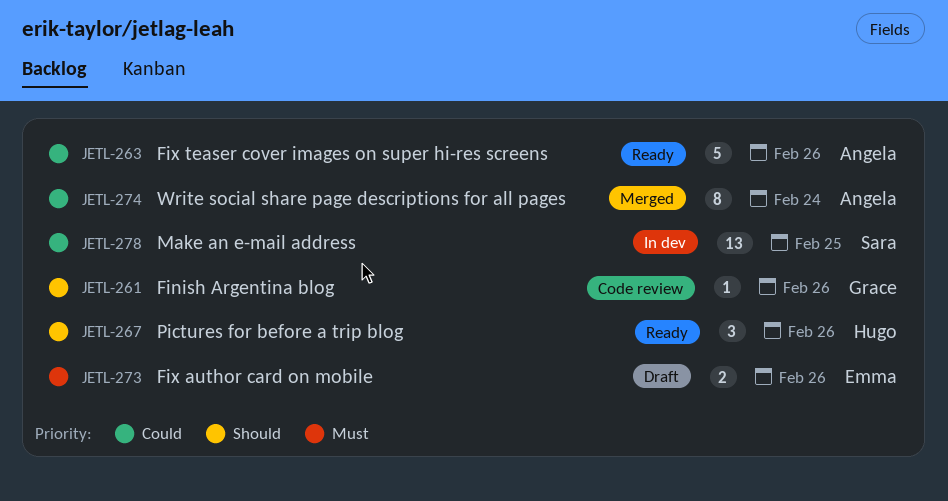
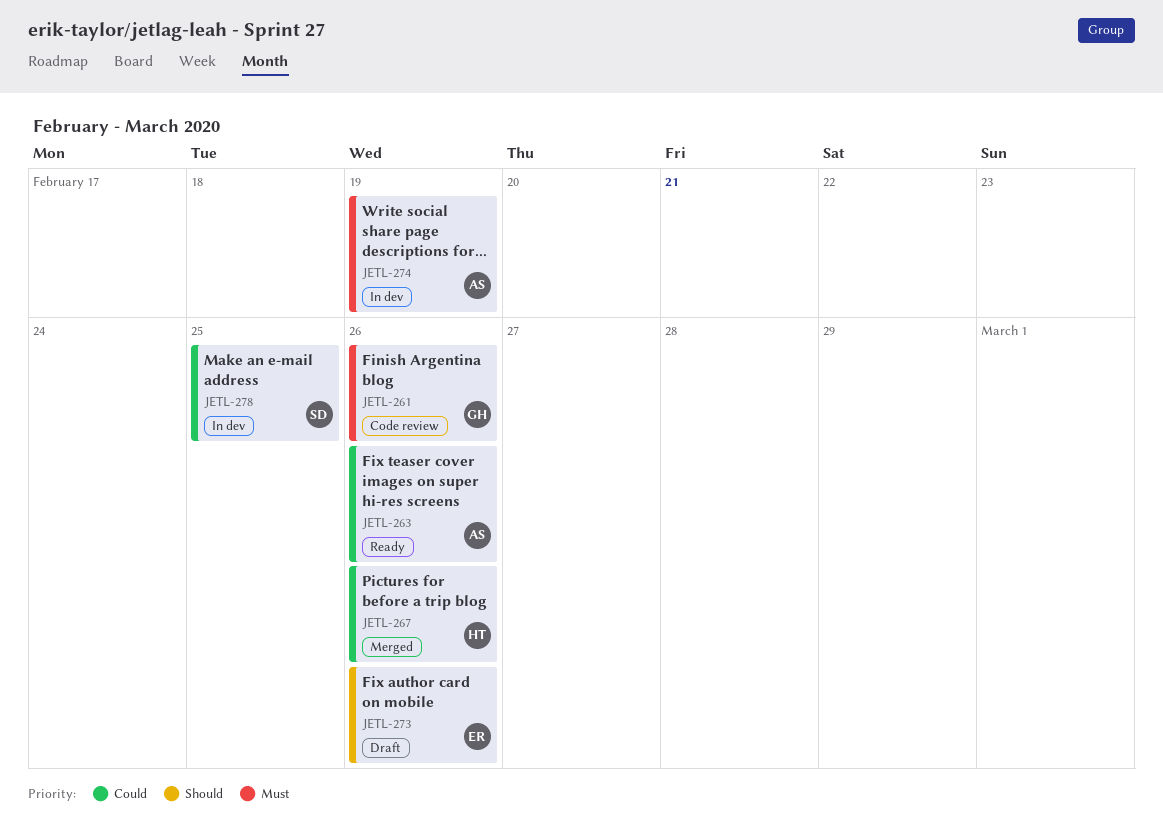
JETL-261, priority: Should -> Must
JETL-267, status: Ready -> Merged
JETL-267, priority: Should -> Could
JETL-273, priority: Must -> Should
JETL-274, status: Merged -> In dev
JETL-274, priority: Could -> Must
JETL-274, due: Feb 24 -> Feb 19

